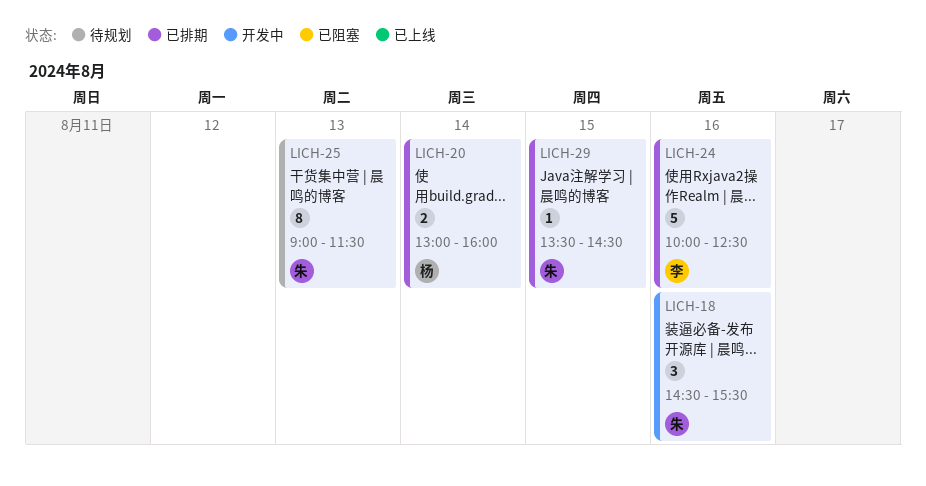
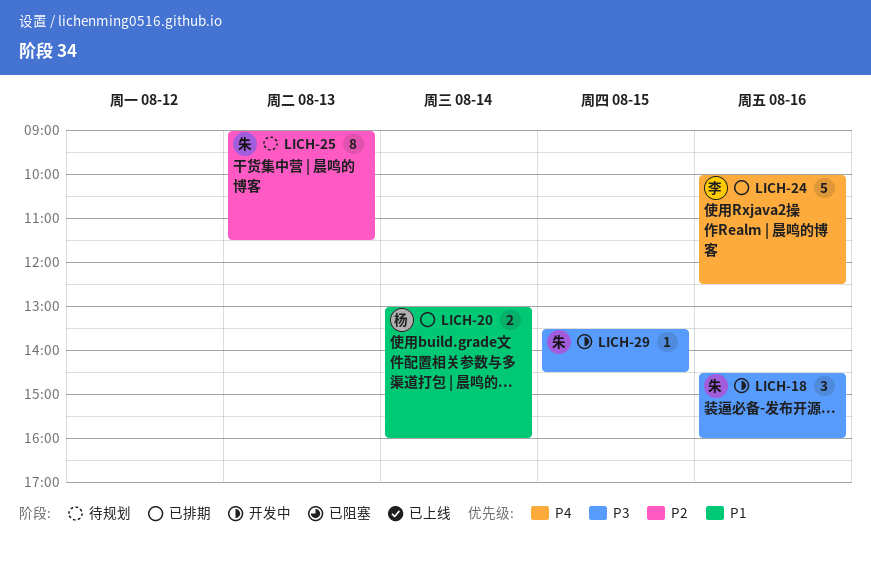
LICH-18, ends: 15:30 -> 16:00
LICH-29, status: 已排期 -> 开发中

